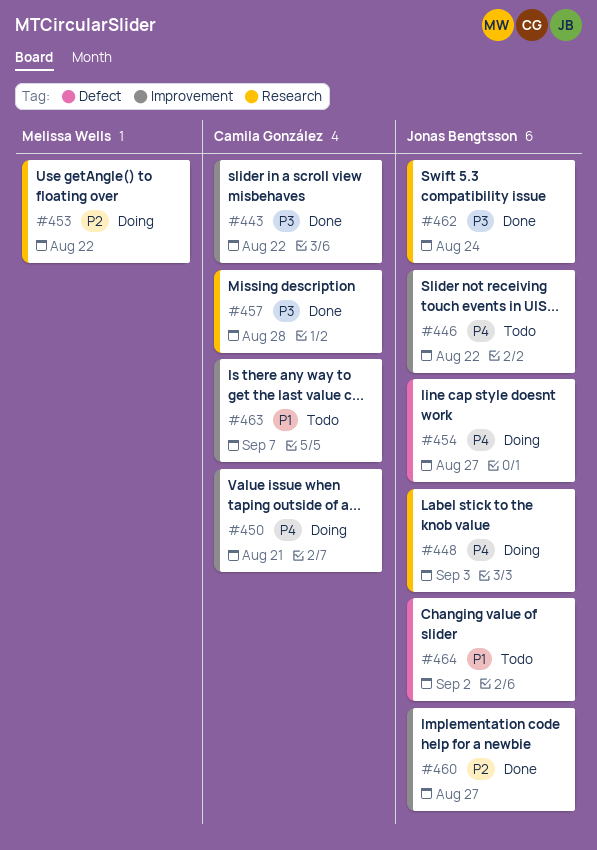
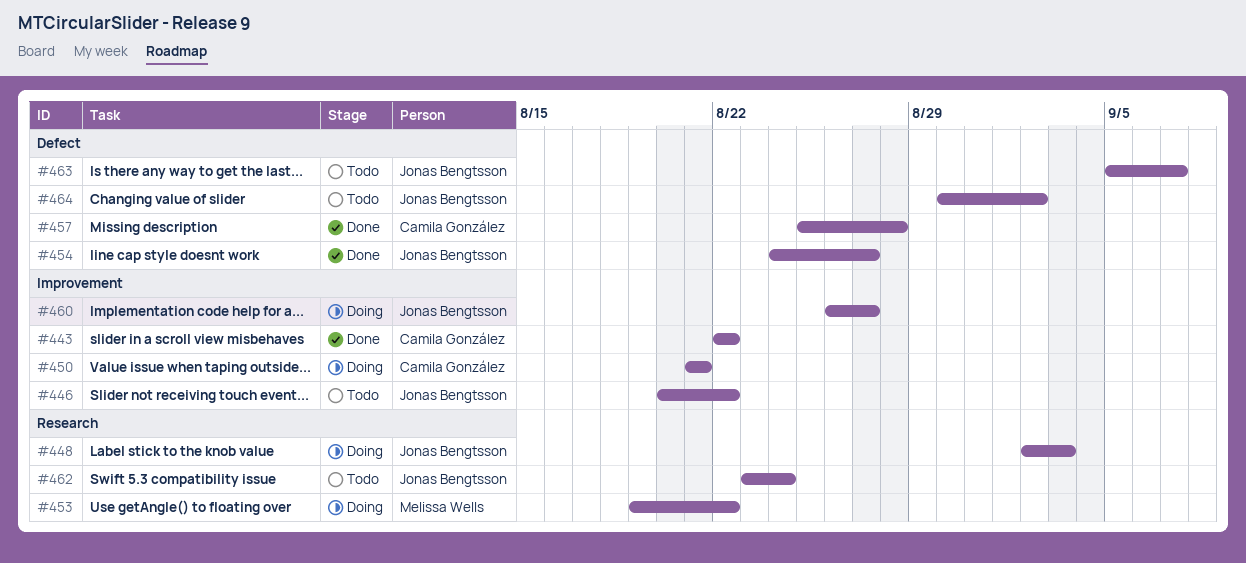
#454, status: Doing -> Done
#457, label: Research -> Defect
#460, status: Done -> Doing
#462, status: Done -> Todo
#463, owner: Camila González -> Jonas Bengtsson
#463, label: Improvement -> Defect

